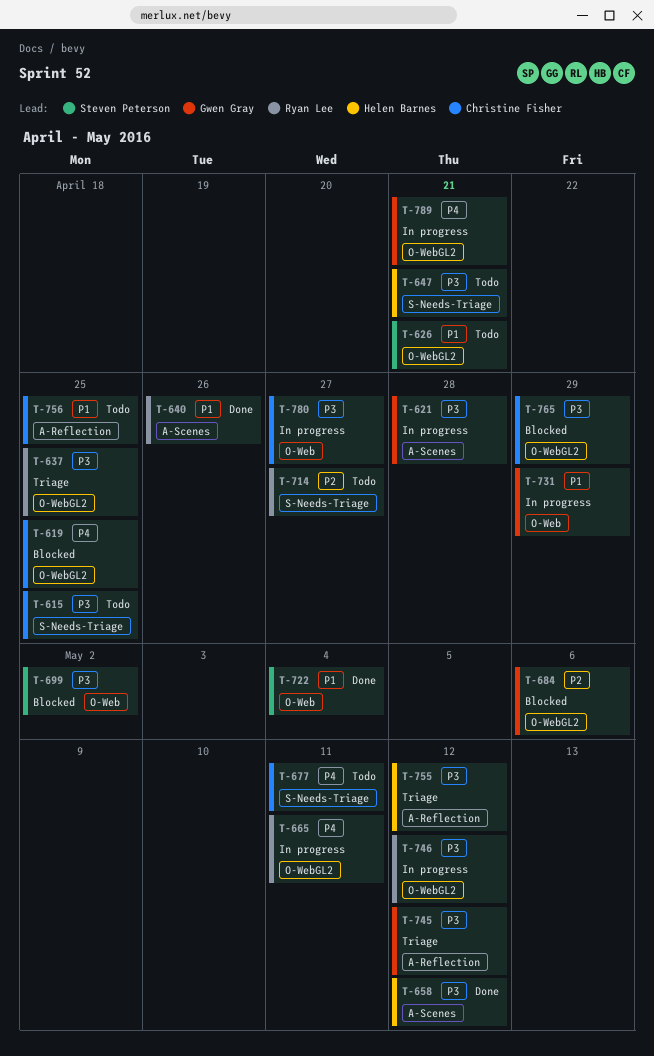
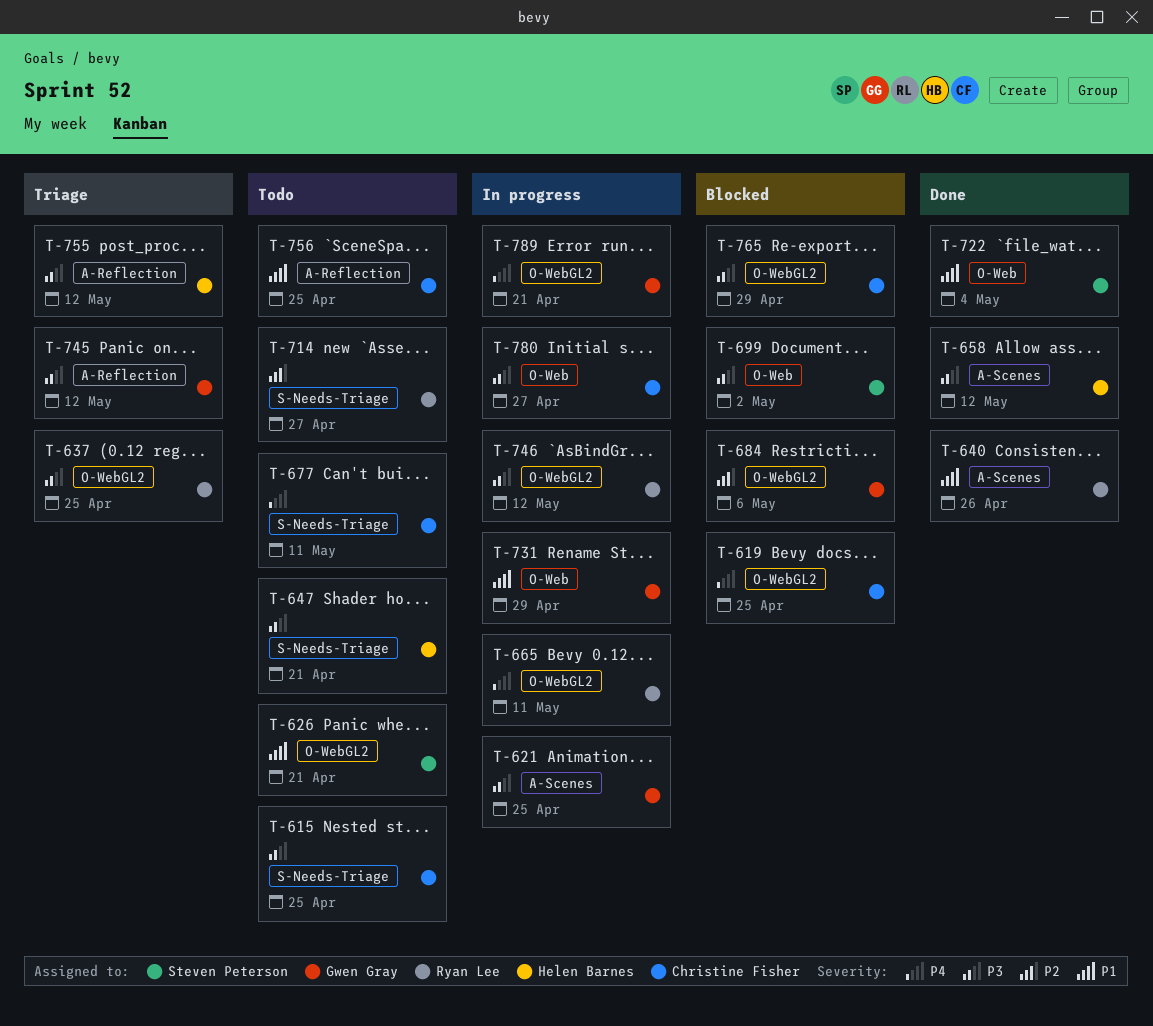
T-621, due: Apr 28 -> Apr 25

